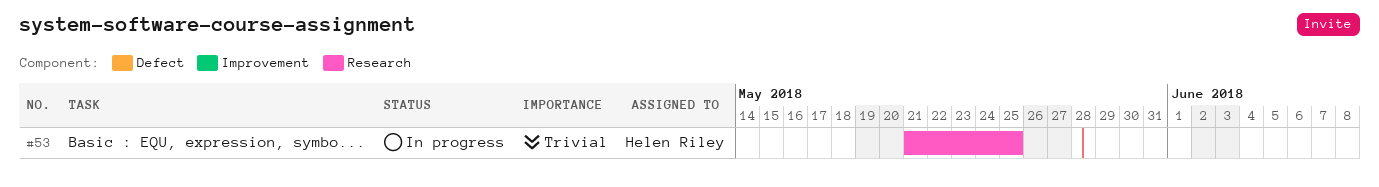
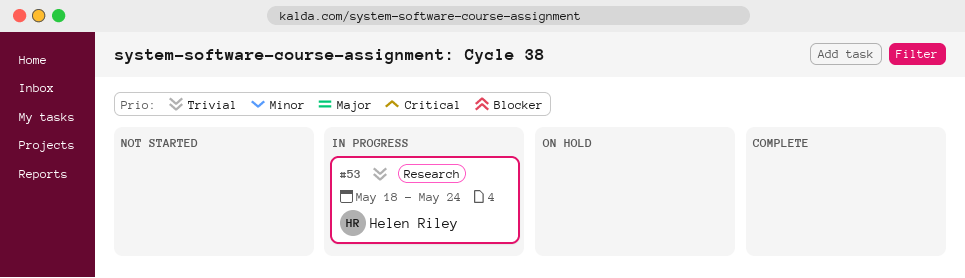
#53, start: May 21 -> May 18
#53, due: May 25 -> May 24

